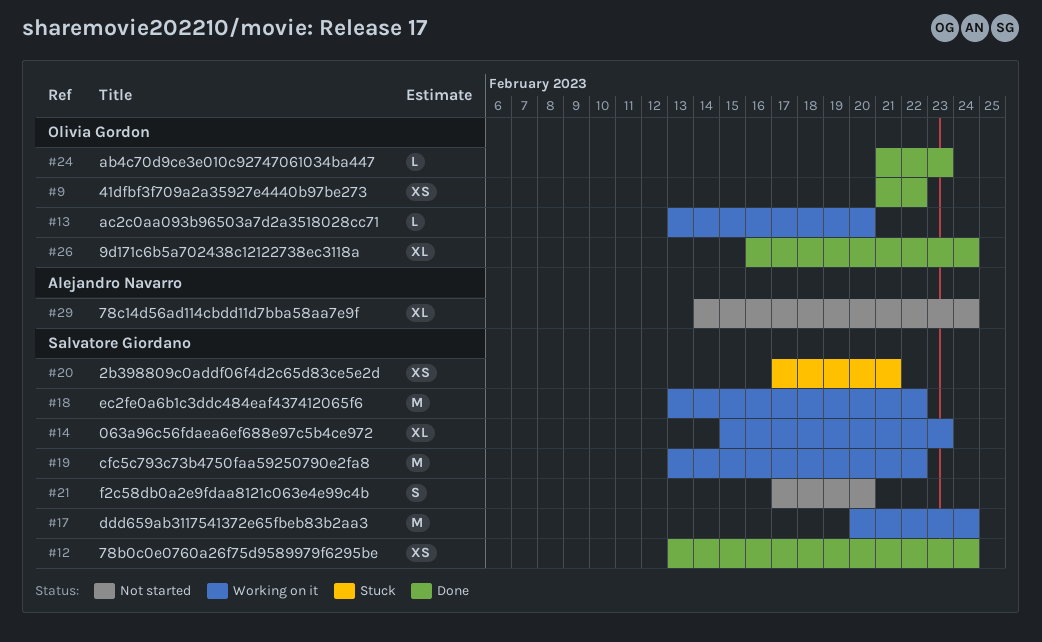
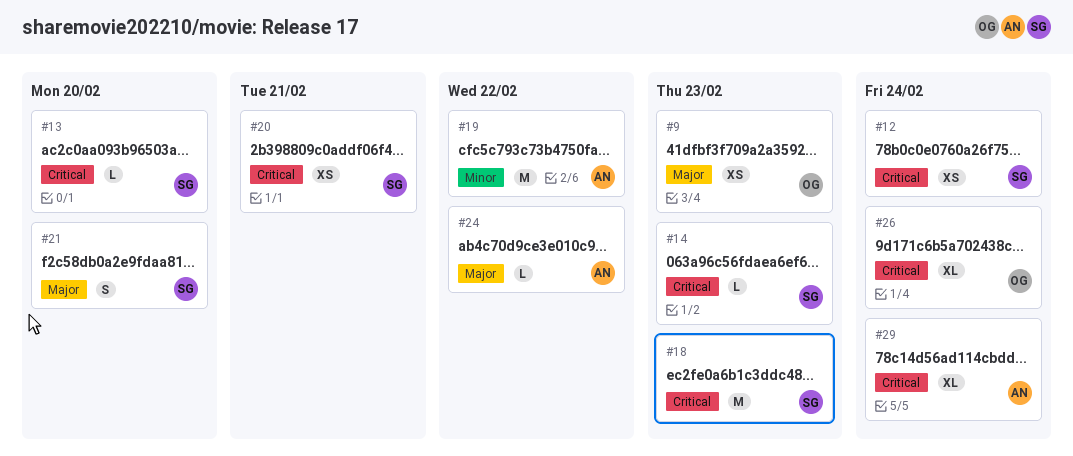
#9, due: Feb 22 -> Feb 23
#13, owner: Olivia Gordon -> Salvatore Giordano
#14, estimate: XL -> L
#17: present -> none
#18, due: Feb 22 -> Feb 23
#19, owner: Salvatore Giordano -> Alejandro Navarro
#24, owner: Olivia Gordon -> Alejandro Navarro
#24, due: Feb 23 -> Feb 22

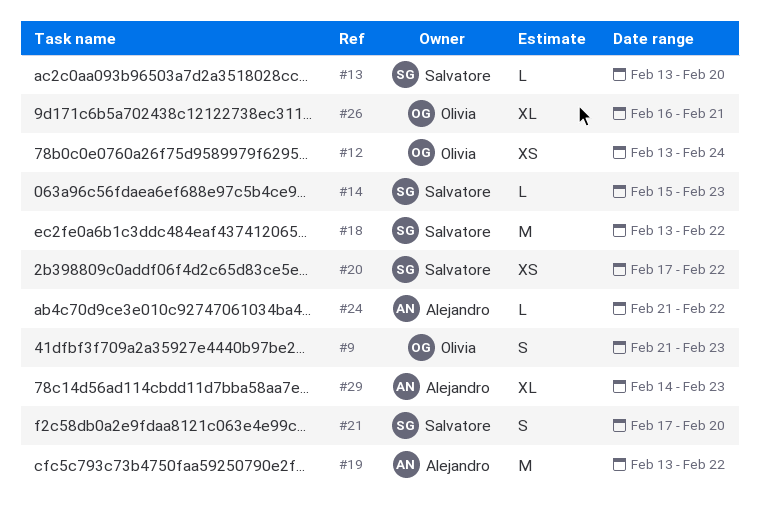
#9, estimate: XS -> S
#12, owner: Salvatore -> Olivia
#18, due: Feb 23 -> Feb 22
#20, due: Feb 21 -> Feb 22
#26, due: Feb 24 -> Feb 21
#29, due: Feb 24 -> Feb 23

